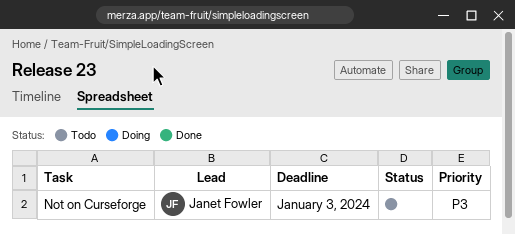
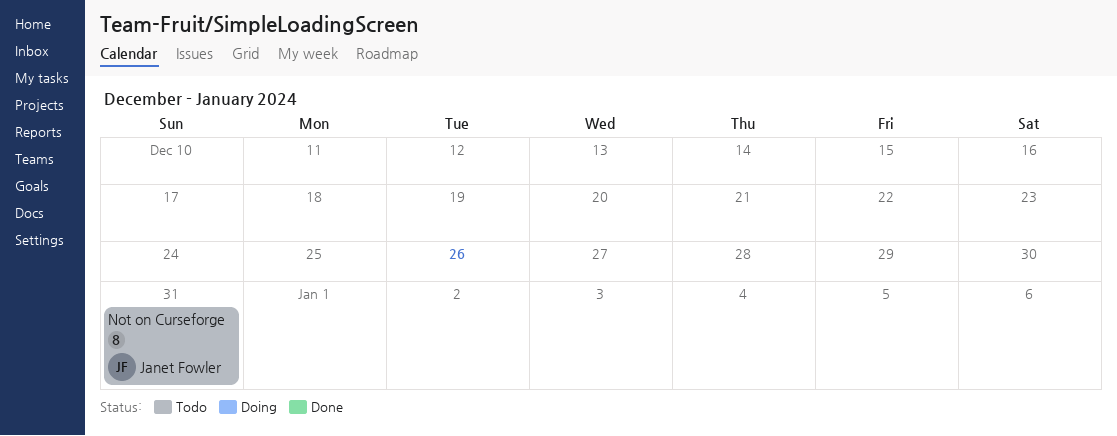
Not on Curseforge, due: Jan 3 -> Dec 31

